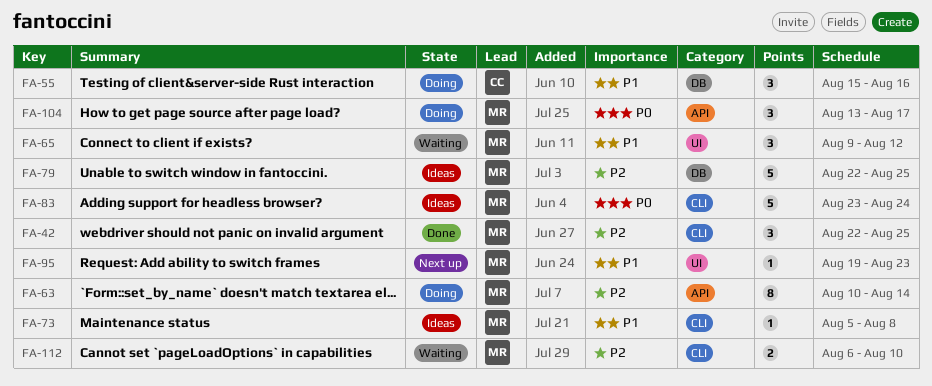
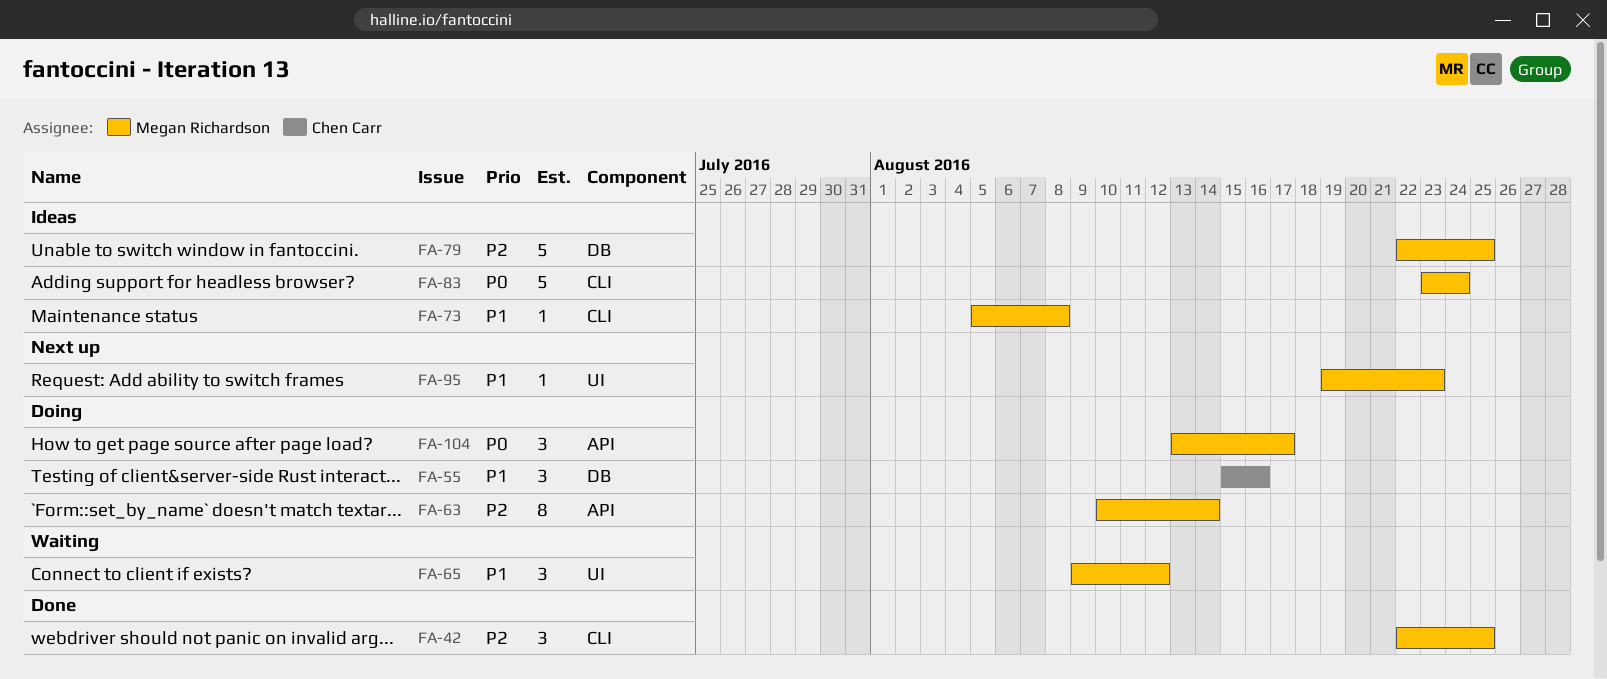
FA-112: present -> none

